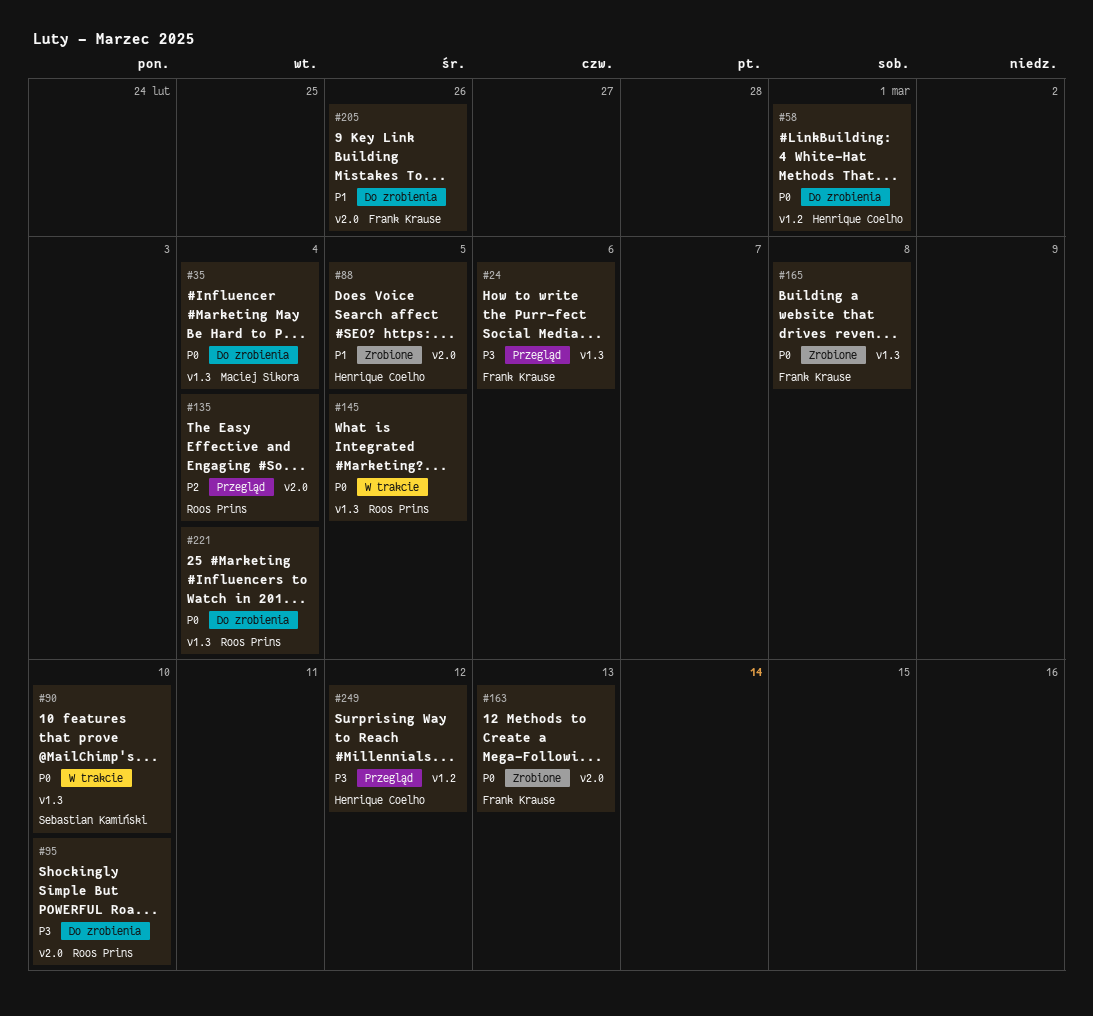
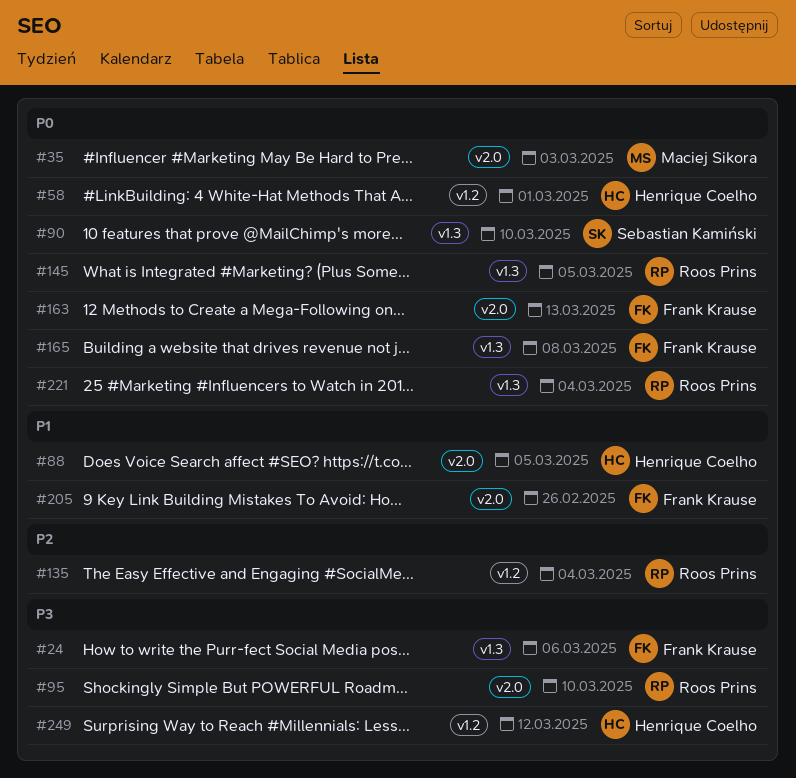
#35, label: v1.3 -> v2.0
#35, due: Mar 4 -> Mar 3
#135, label: v2.0 -> v1.2

